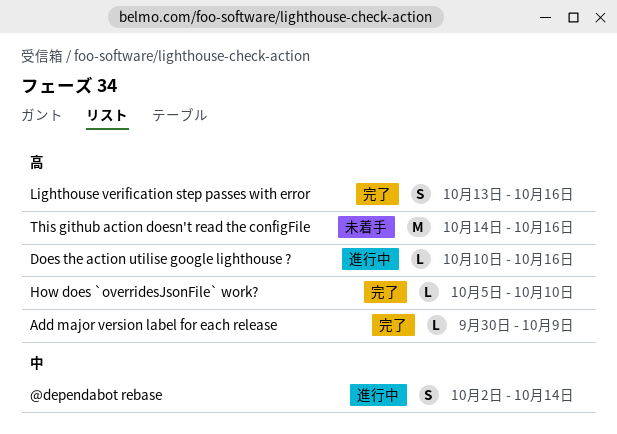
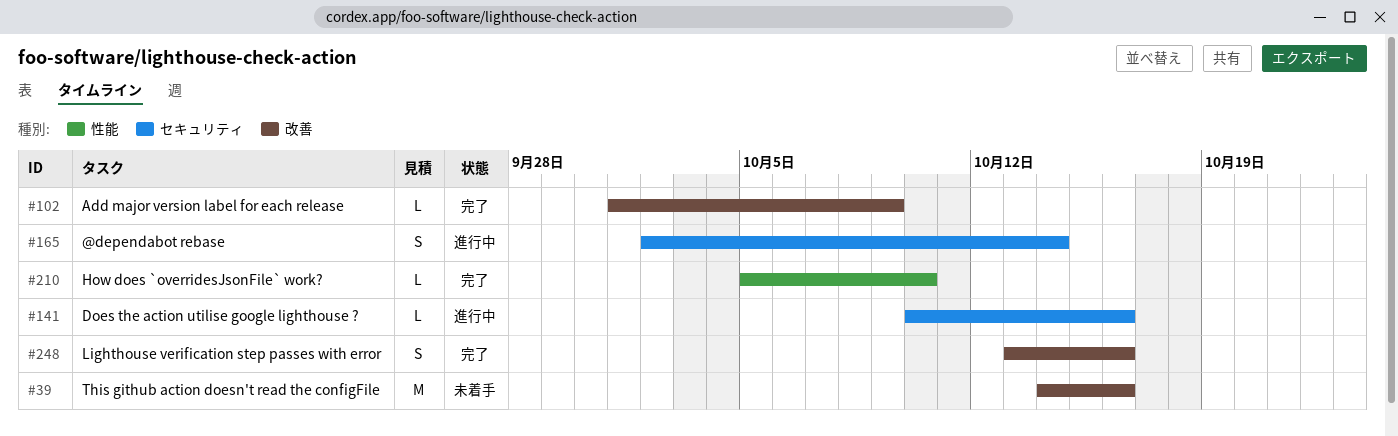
Add major version label for each release, start: Sep 30 -> Oct 1

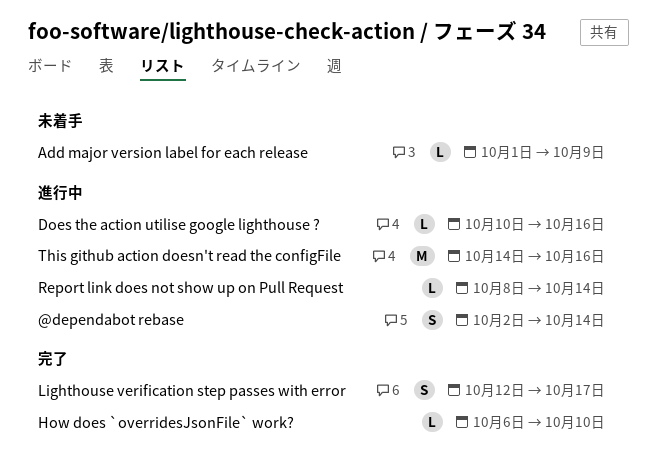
Add major version label for each release, status: 完了 -> 未着手
How does `overridesJsonFile` work?, start: Oct 5 -> Oct 6
Lighthouse verification step passes with error, start: Oct 13 -> Oct 12
Lighthouse verification step passes with error, due: Oct 16 -> Oct 17
Report link does not show up on Pull Request: none -> present
This github action doesn't read the configFile, status: 未着手 -> 進行中

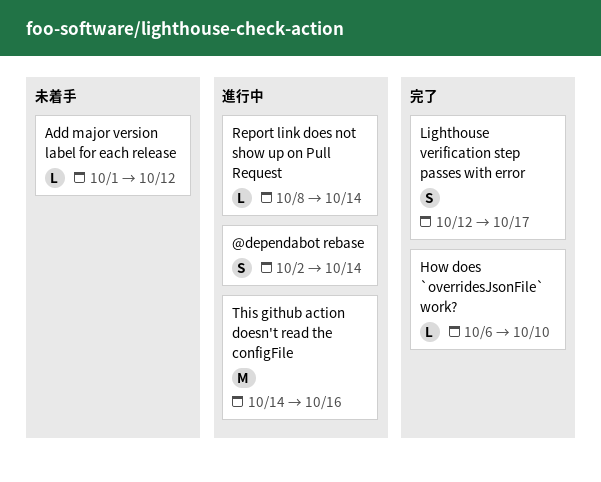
Add major version label for each release, due: Oct 9 -> Oct 12
Does the action utilise google lighthouse ?: present -> none

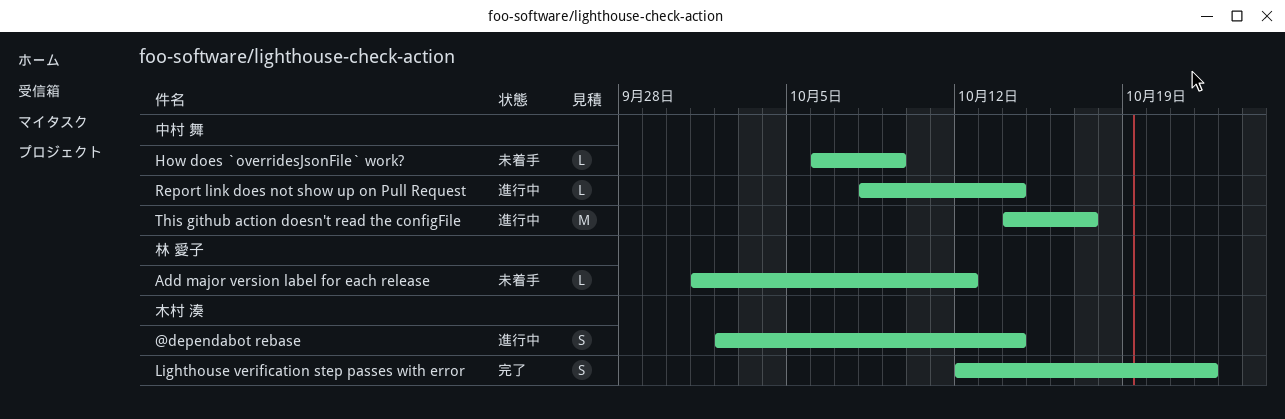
How does `overridesJsonFile` work?, status: 完了 -> 未着手
How does `overridesJsonFile` work?, due: Oct 10 -> Oct 9
Lighthouse verification step passes with error, due: Oct 17 -> Oct 22
This github action doesn't read the configFile, due: Oct 16 -> Oct 17

